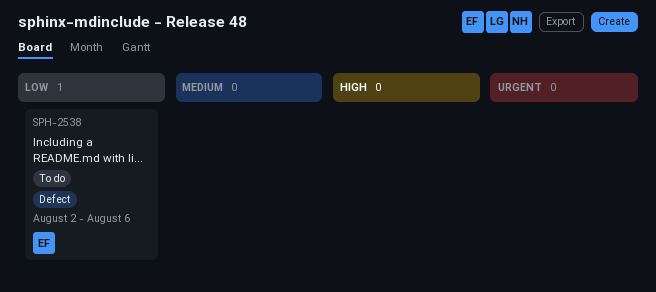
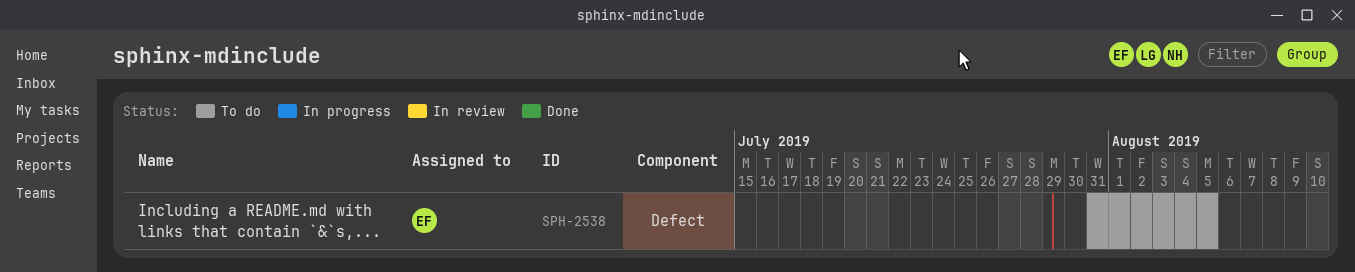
SPH-2538, start: Aug 2 -> Jul 31
SPH-2538, due: Aug 6 -> Aug 5

